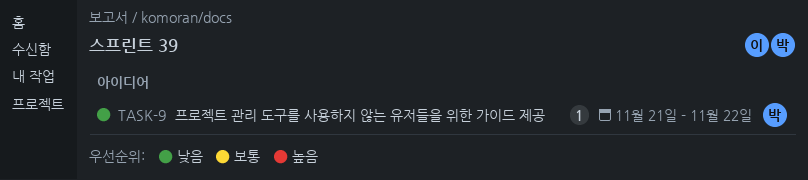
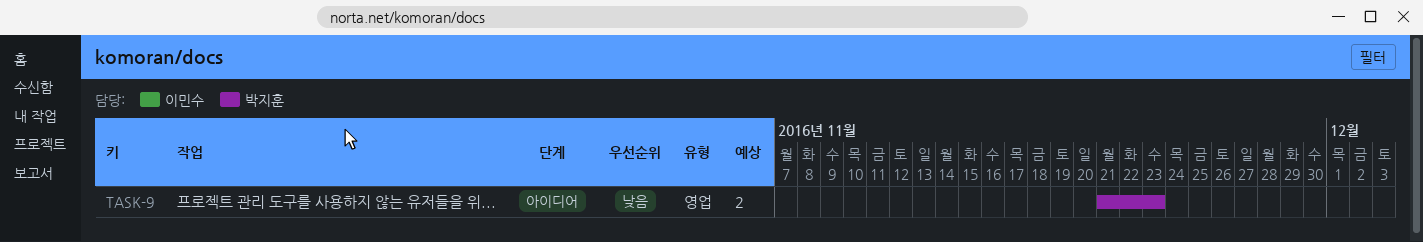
TASK-9, estimate: 1 -> 2
TASK-9, due: Nov 22 -> Nov 23

